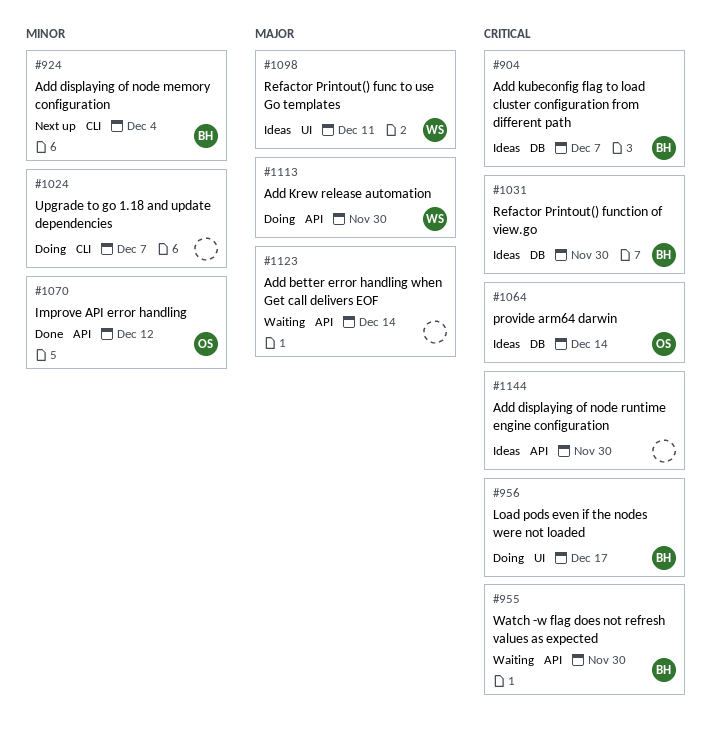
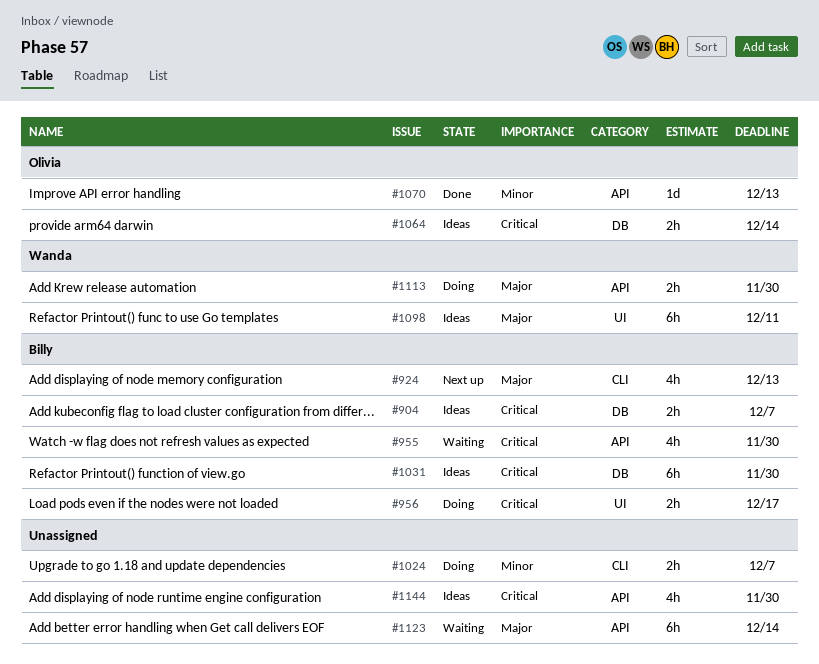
#924, priority: Minor -> Major
#924, due: Dec 4 -> Dec 13
#1070, due: Dec 12 -> Dec 13

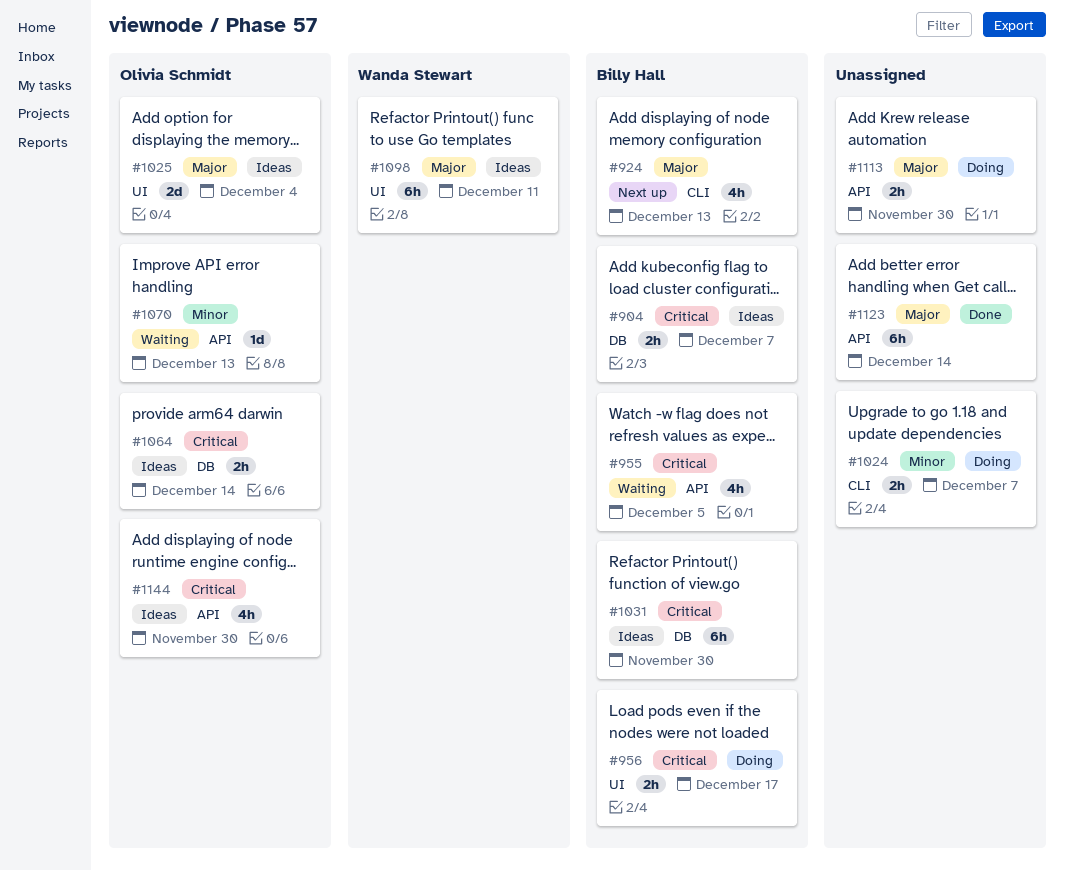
#955, due: Nov 30 -> Dec 5
#1025: none -> present
#1070, status: Done -> Waiting
#1113, owner: Wanda Stewart -> none
#1123, status: Waiting -> Done
#1144, owner: none -> Olivia Schmidt

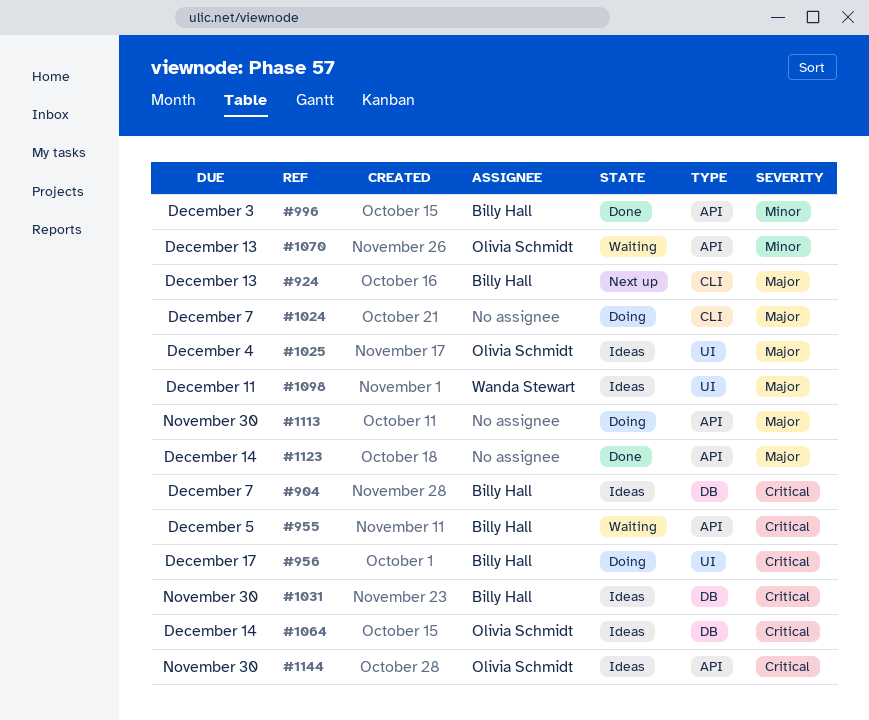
#996: none -> present
#1024, priority: Minor -> Major

